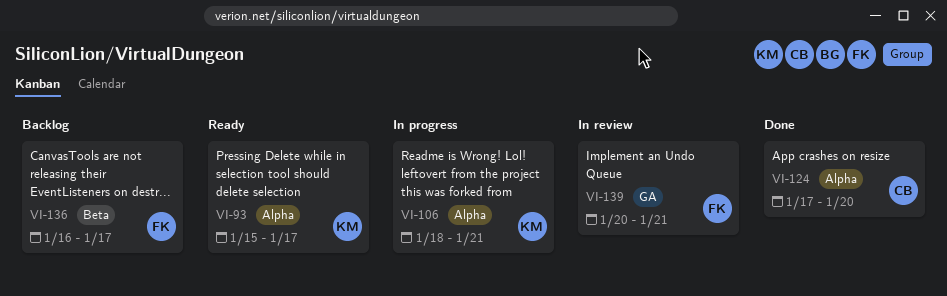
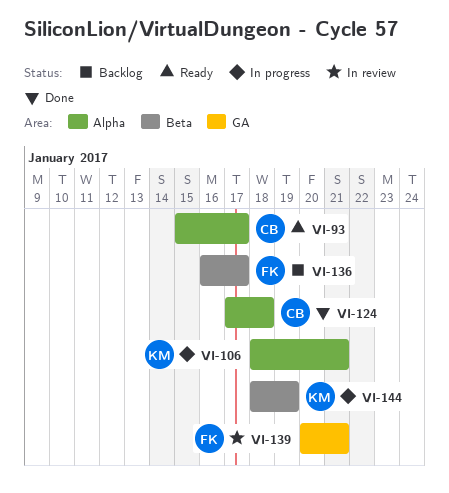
VI-93, owner: KM -> CB
VI-124, due: Jan 20 -> Jan 18
VI-144: none -> present

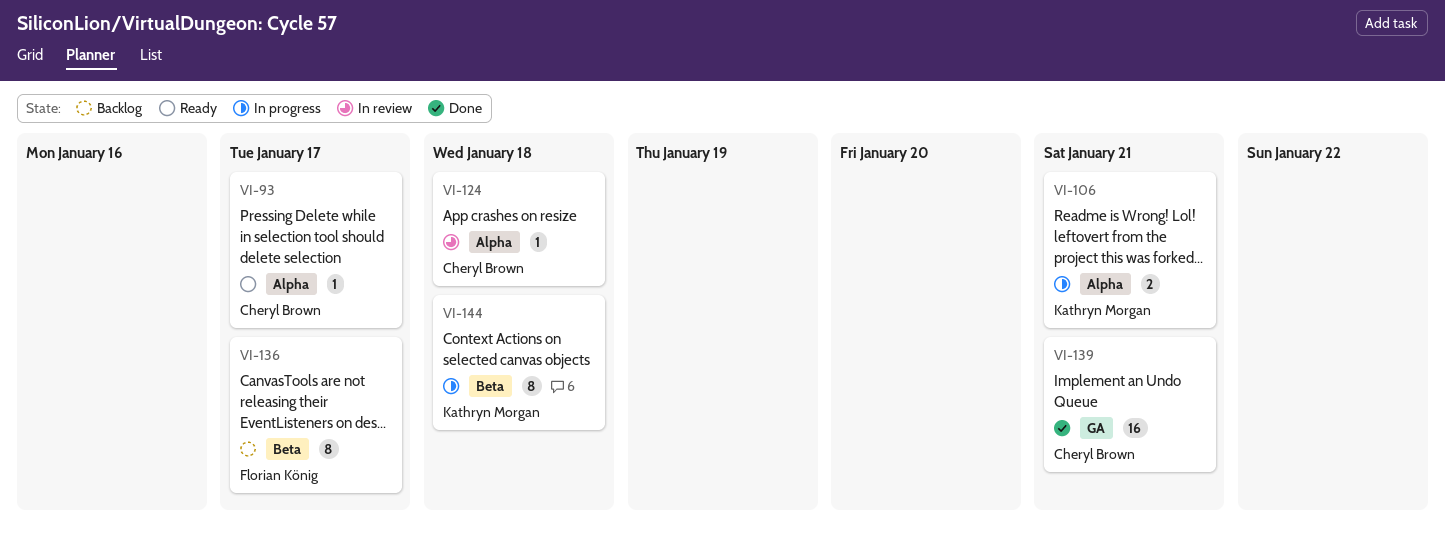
VI-124, status: Done -> In review
VI-139, status: In review -> Done
VI-139, owner: Florian König -> Cheryl Brown
VI-144, due: Jan 19 -> Jan 18

